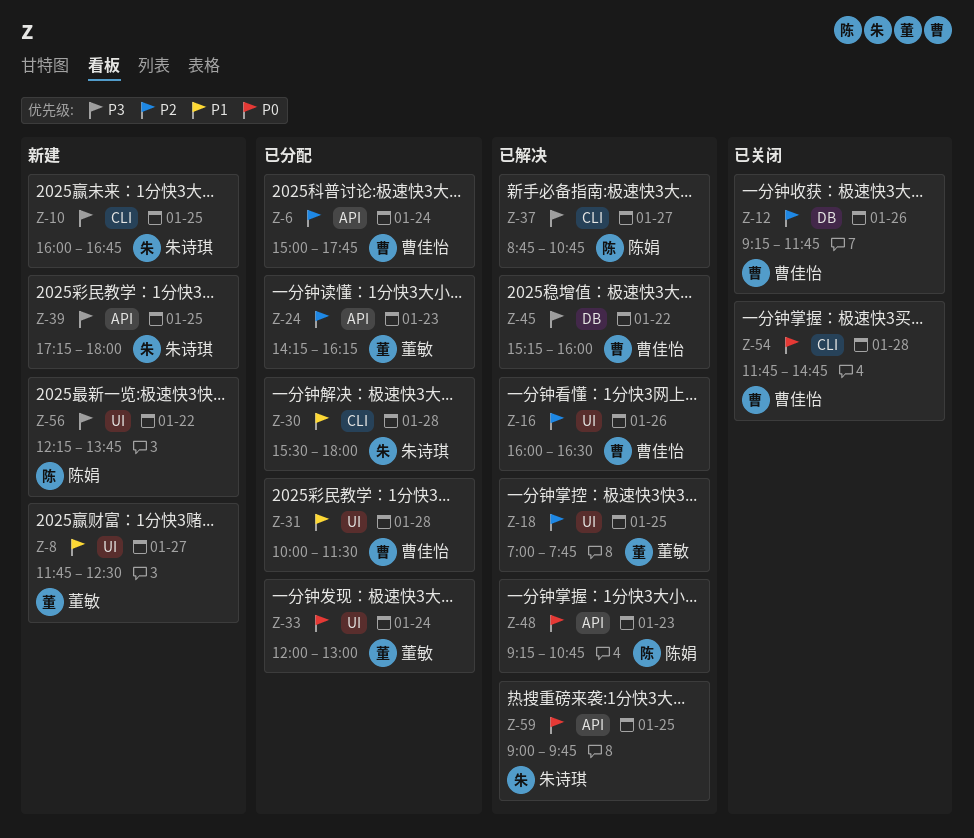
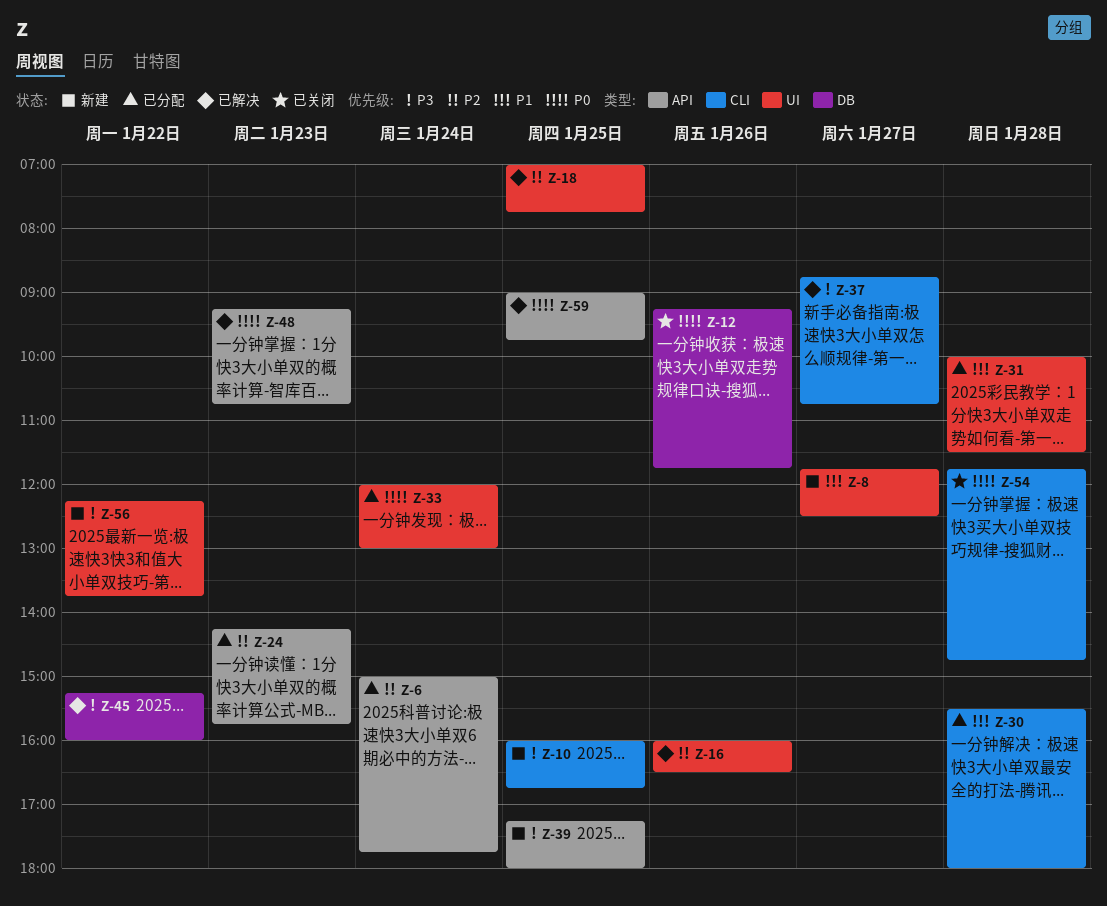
Z-12, priority: P2 -> P0
Z-24, ends: 16:15 -> 15:45

